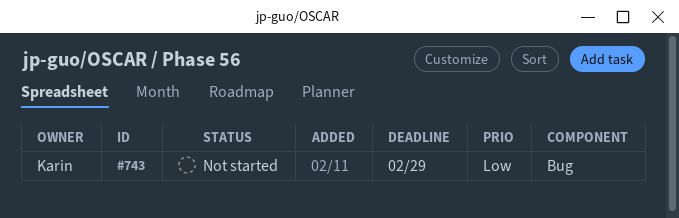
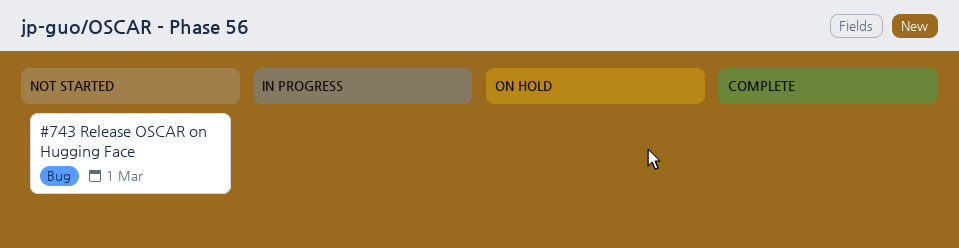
#743, due: Feb 29 -> Mar 1

